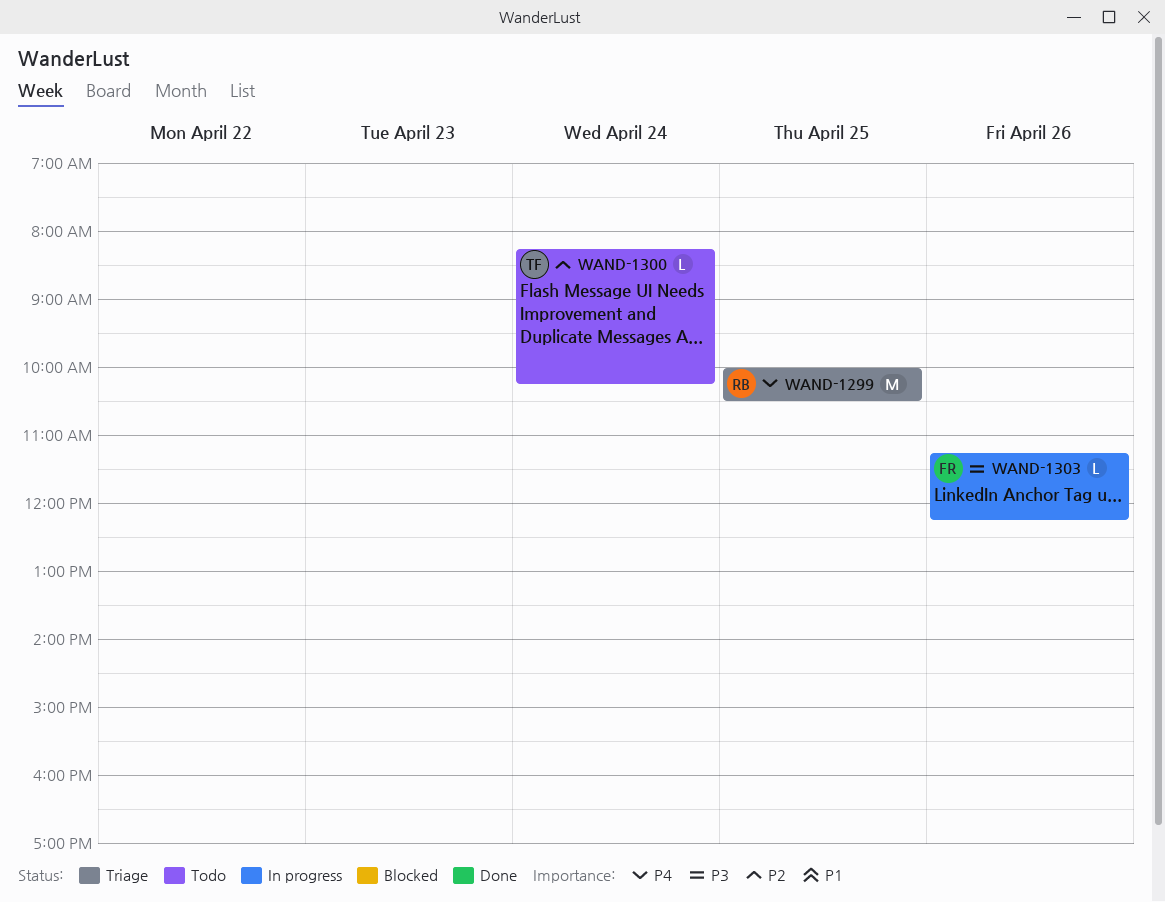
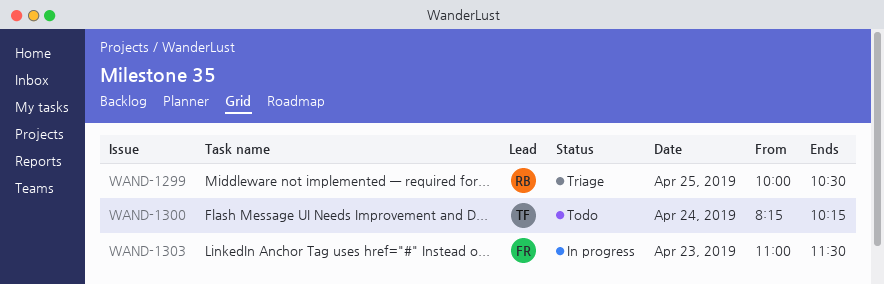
WAND-1303, day: Apr 26 -> Apr 23
WAND-1303, begins: 11:15 -> 11:00
WAND-1303, ends: 12:15 -> 11:30

